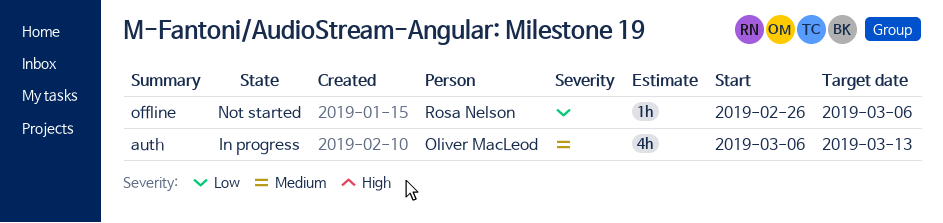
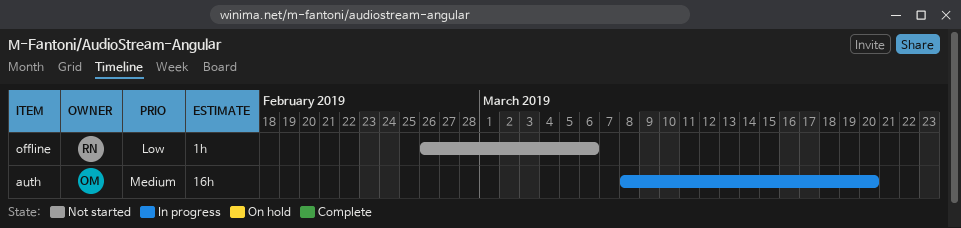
auth, estimate: 4h -> 16h
auth, start: Mar 6 -> Mar 8
auth, due: Mar 13 -> Mar 20

